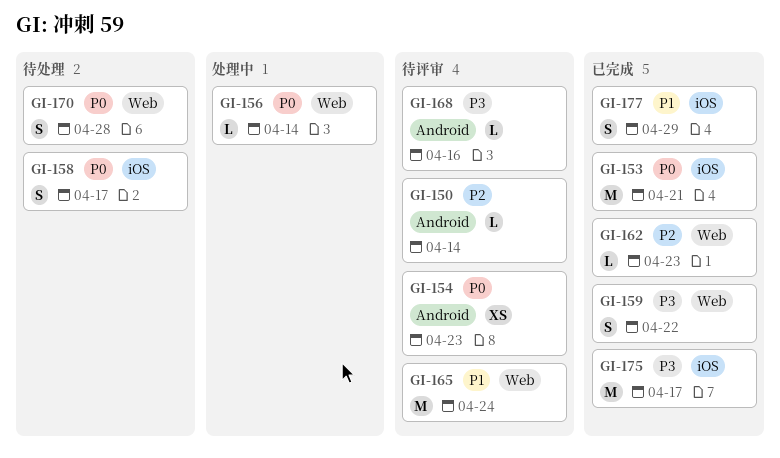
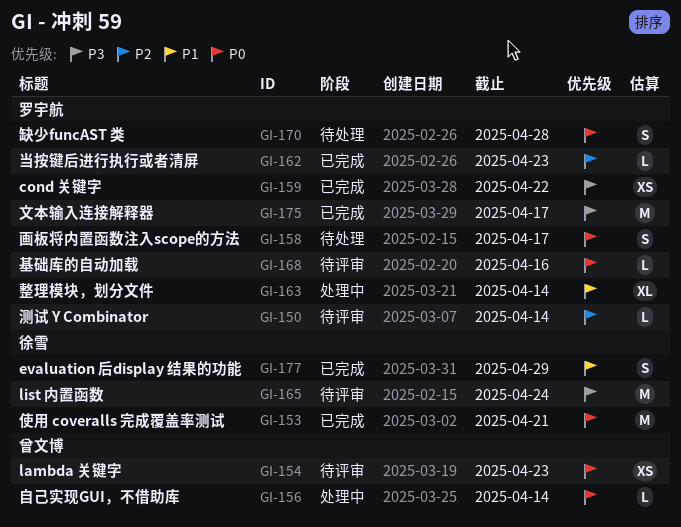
GI-159, estimate: S -> XS
GI-163: none -> present
GI-165, priority: P1 -> P3
GI-168, priority: P3 -> P0

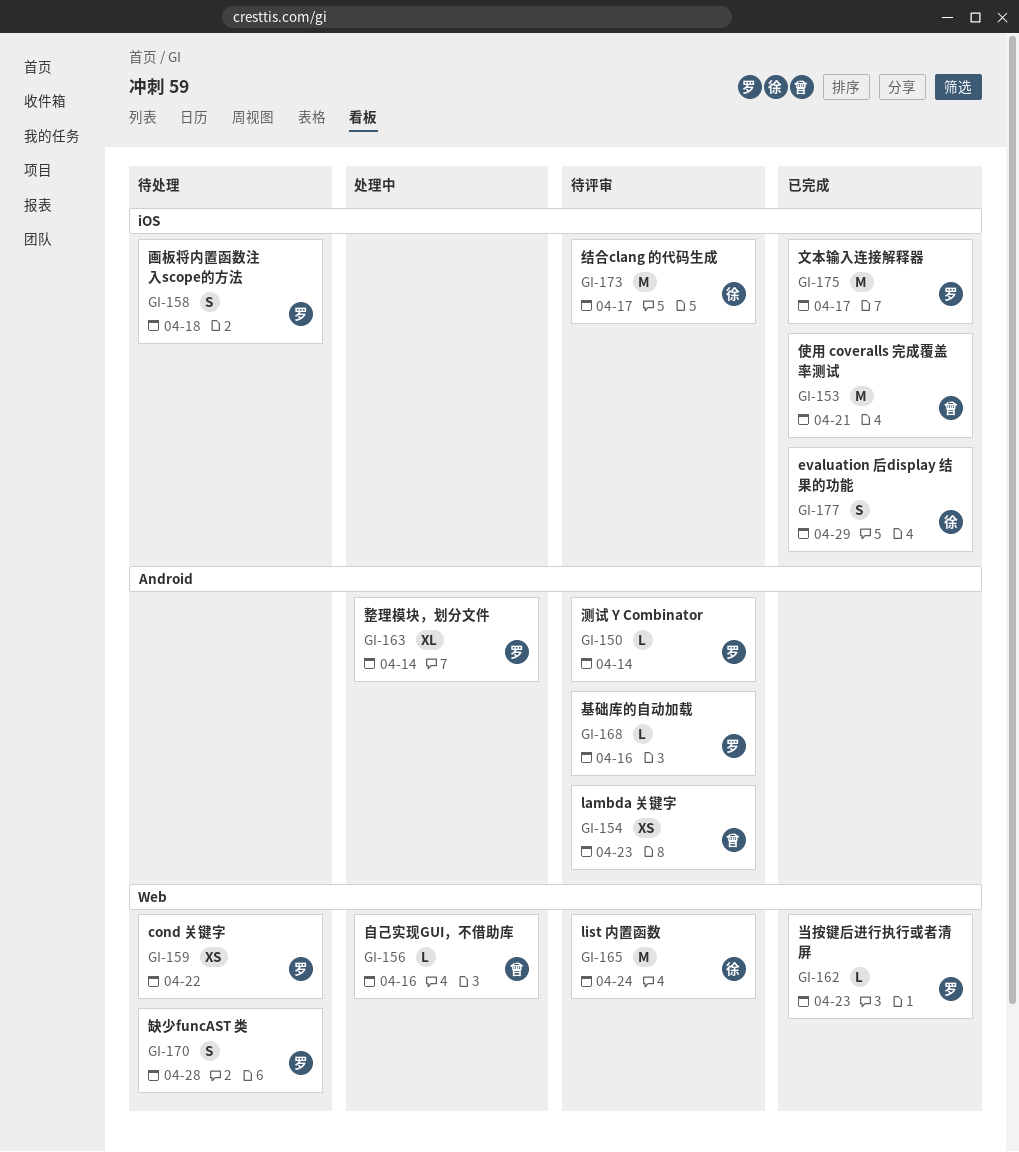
GI-153, owner: 徐雪 -> 曾文博
GI-156, due: Apr 14 -> Apr 16
GI-158, due: Apr 17 -> Apr 18
GI-159, status: 已完成 -> 待处理
GI-173: none -> present

